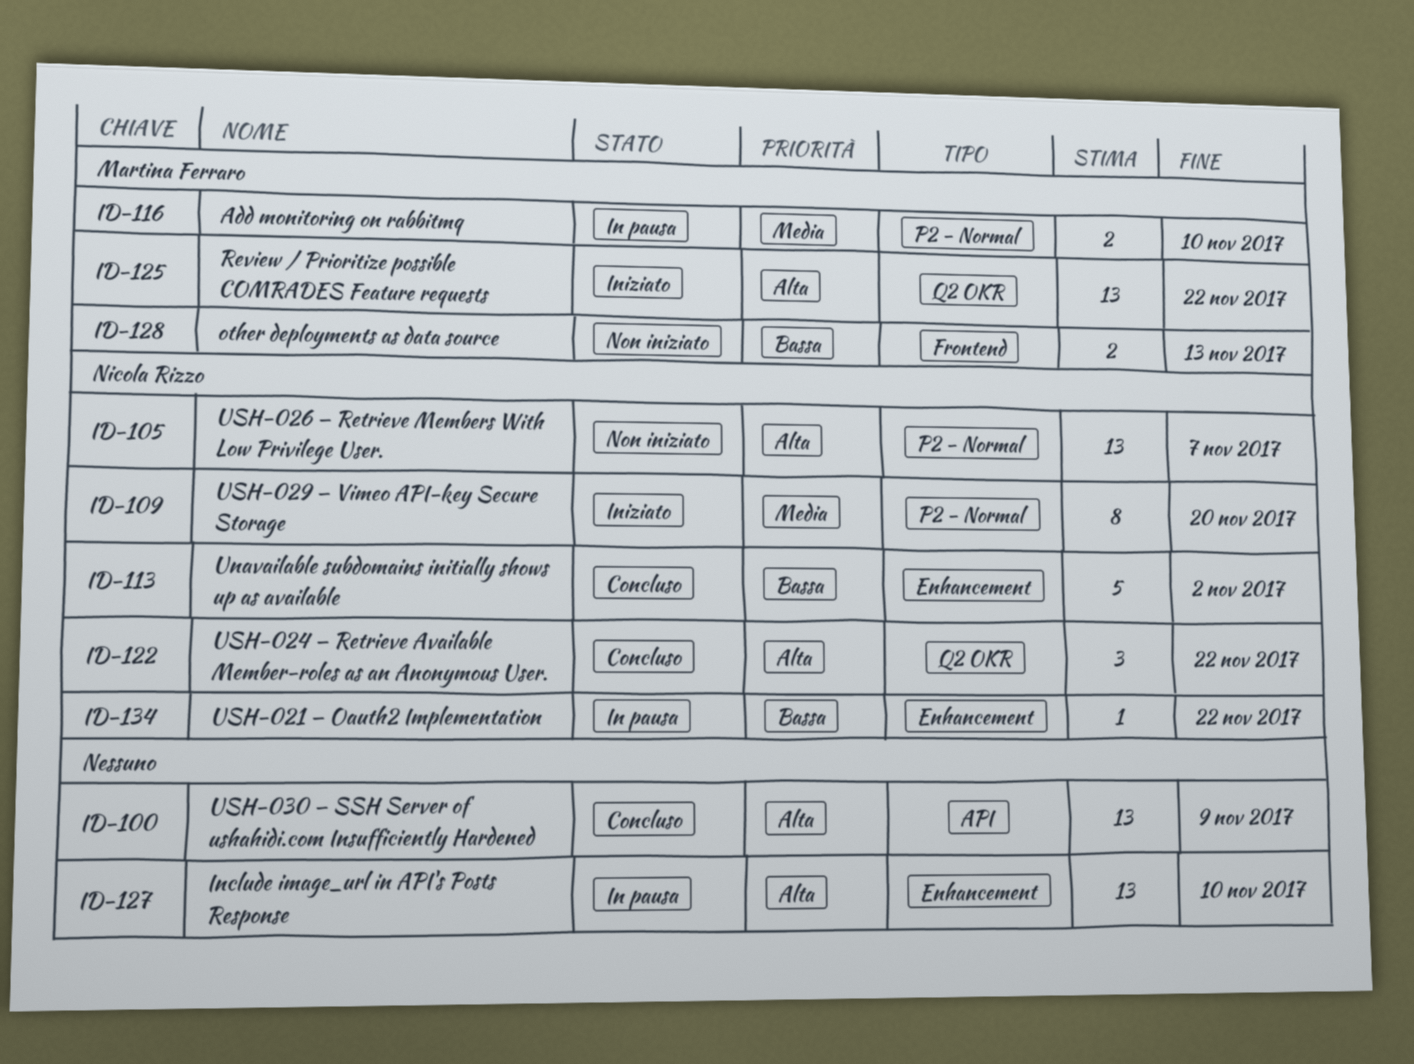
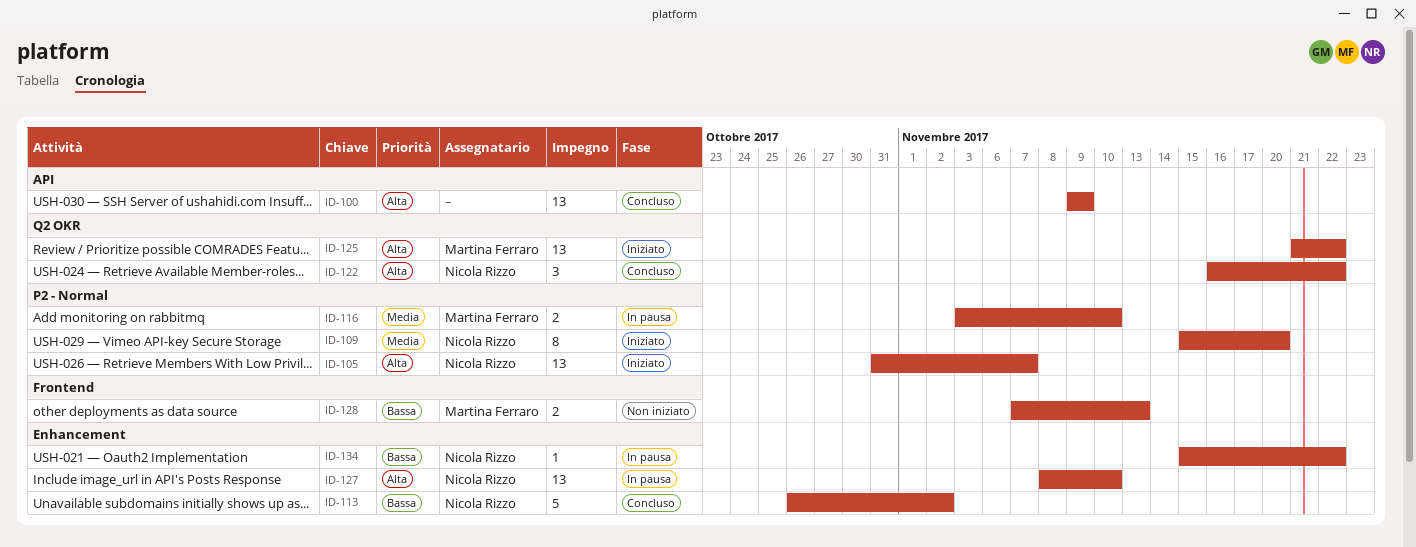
ID-105, status: Non iniziato -> Iniziato
ID-127, owner: none -> Nicola Rizzo

